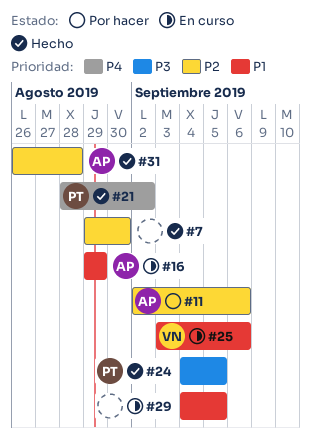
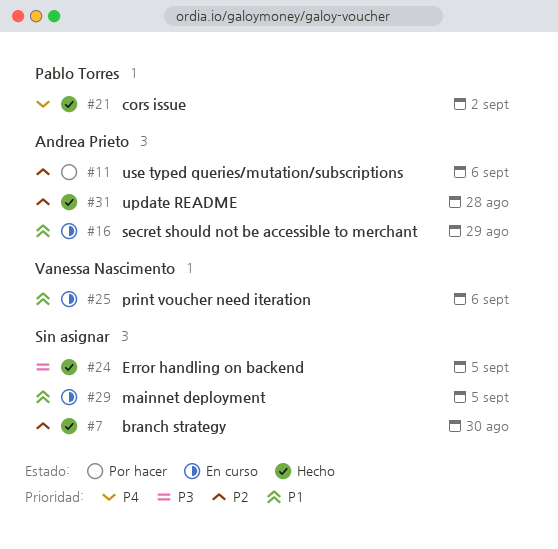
#24, owner: Pablo Torres -> none

